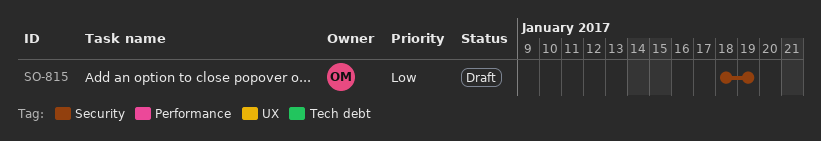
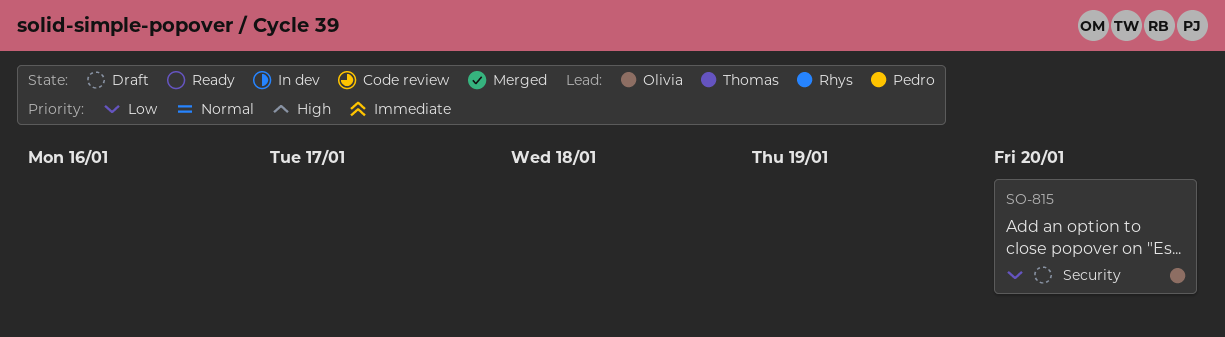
SO-815, due: Jan 19 -> Jan 20

